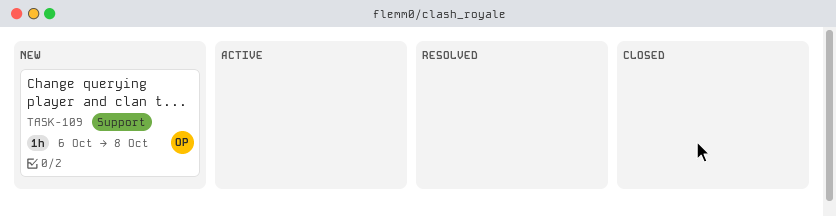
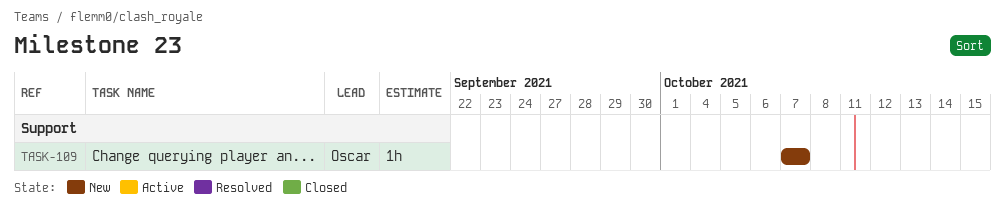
TASK-109, start: Oct 6 -> Oct 7
TASK-109, due: Oct 8 -> Oct 7

